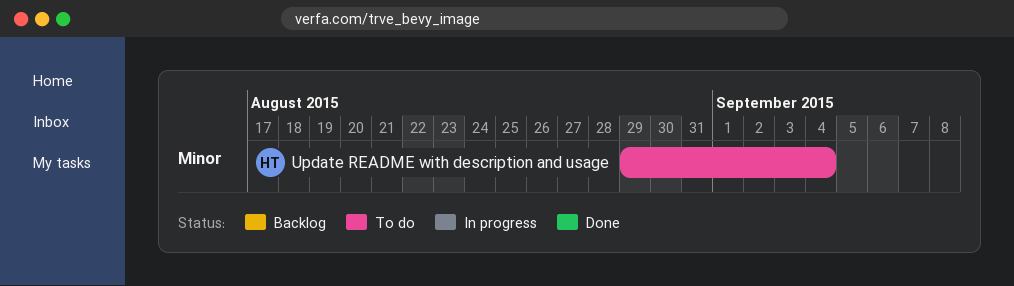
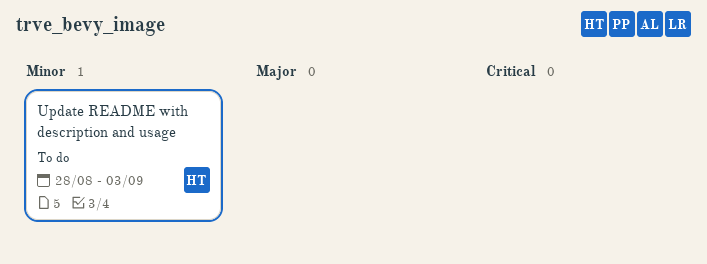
Update README with description and usage, start: Aug 29 -> Aug 28
Update README with description and usage, due: Sep 4 -> Sep 3

